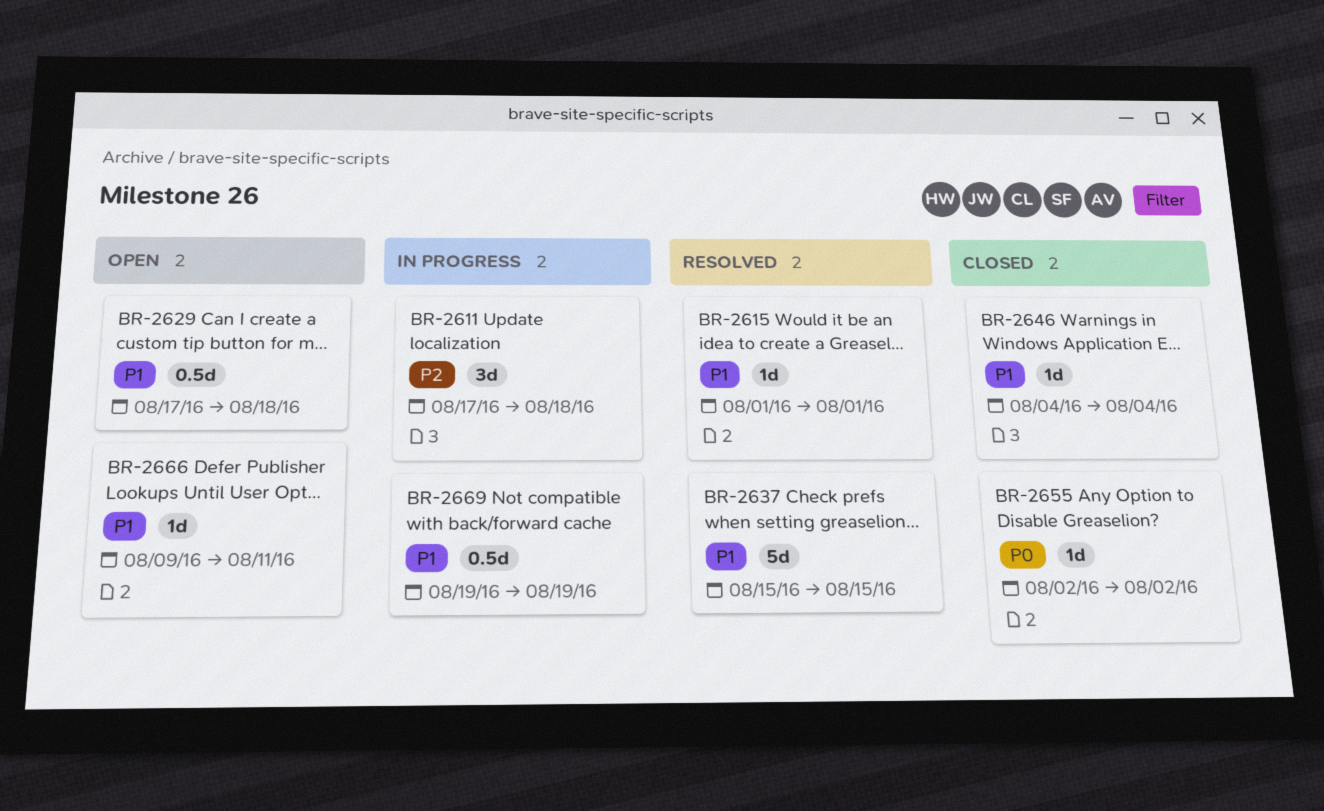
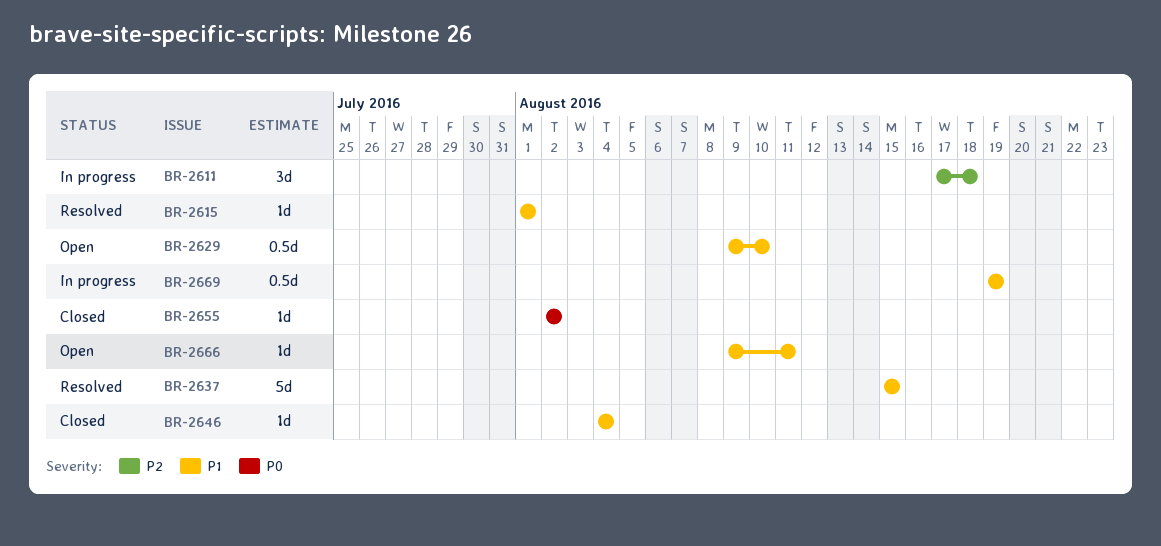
BR-2629, start: Aug 17 -> Aug 9
BR-2629, due: Aug 18 -> Aug 10

